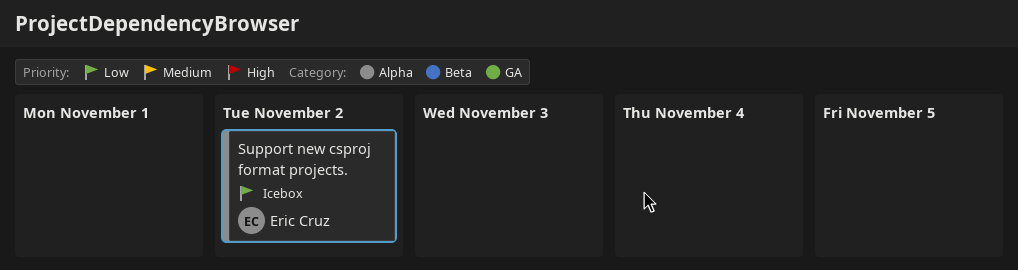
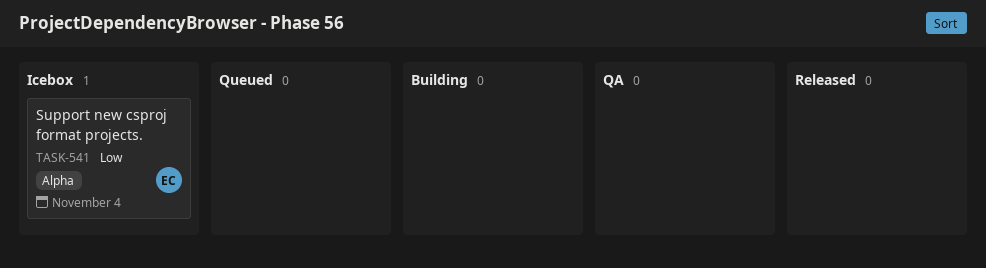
Support new csproj format projects., due: Nov 2 -> Nov 4

